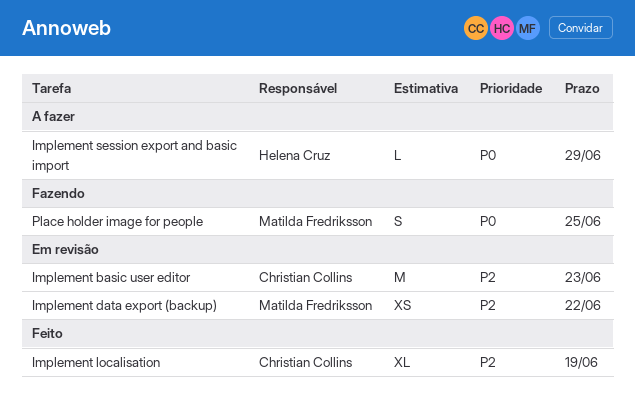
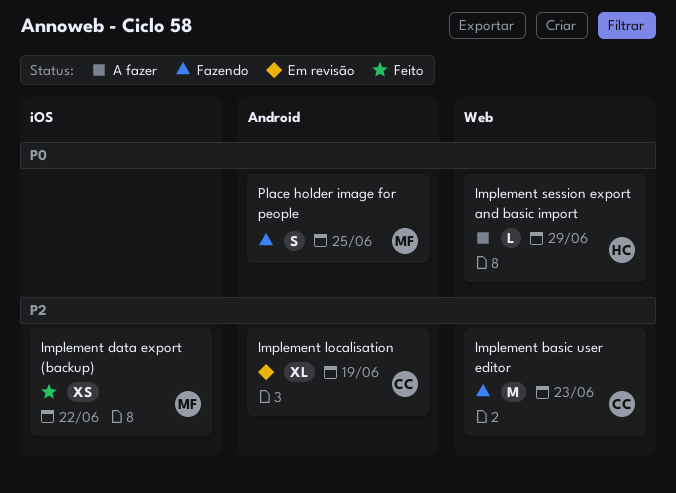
Implement basic user editor, status: Em revisão -> Fazendo
Implement data export (backup), status: Em revisão -> Feito
Implement localisation, status: Feito -> Em revisão

